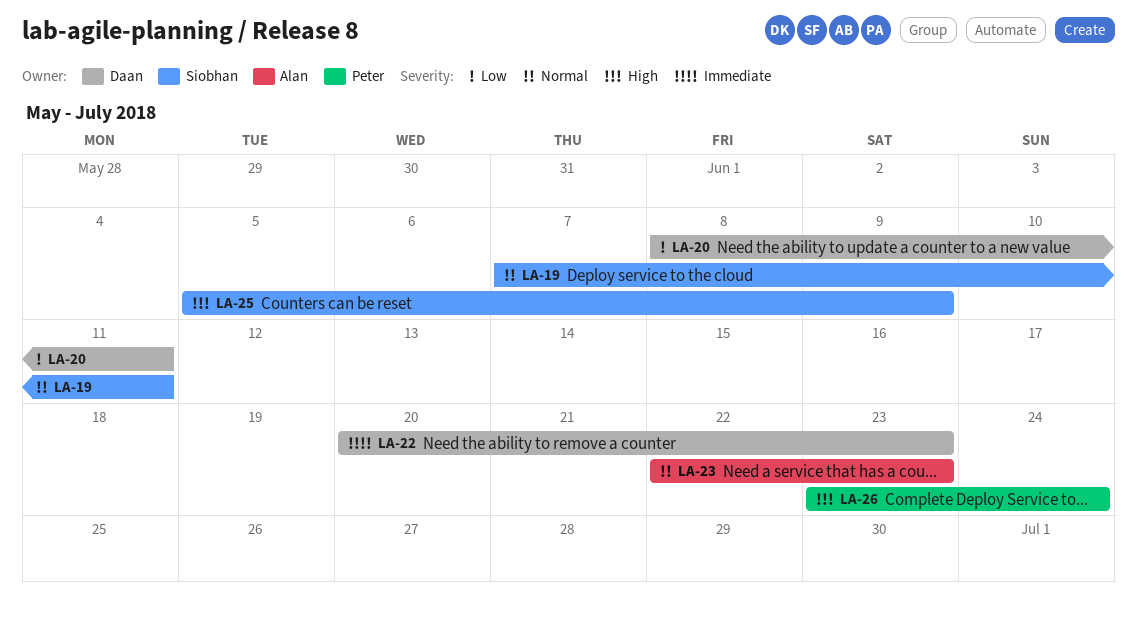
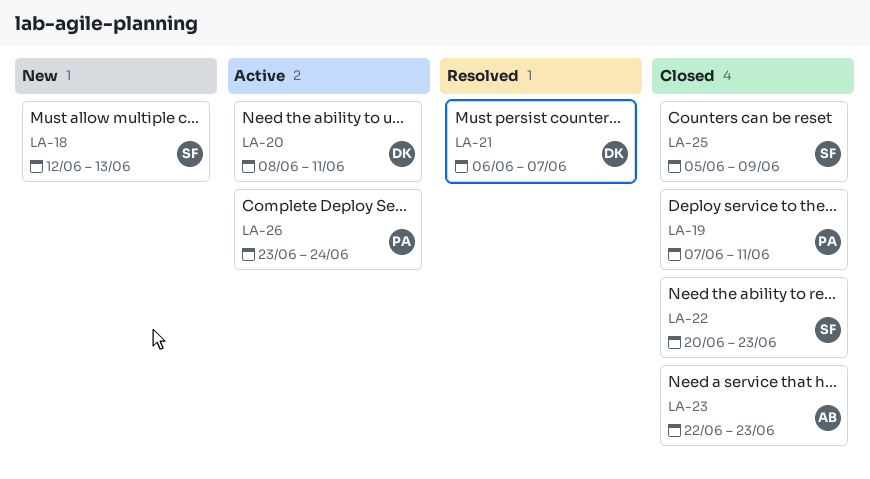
LA-18: none -> present
LA-19, owner: Siobhan -> Peter
LA-21: none -> present
LA-22, owner: Daan -> Siobhan

